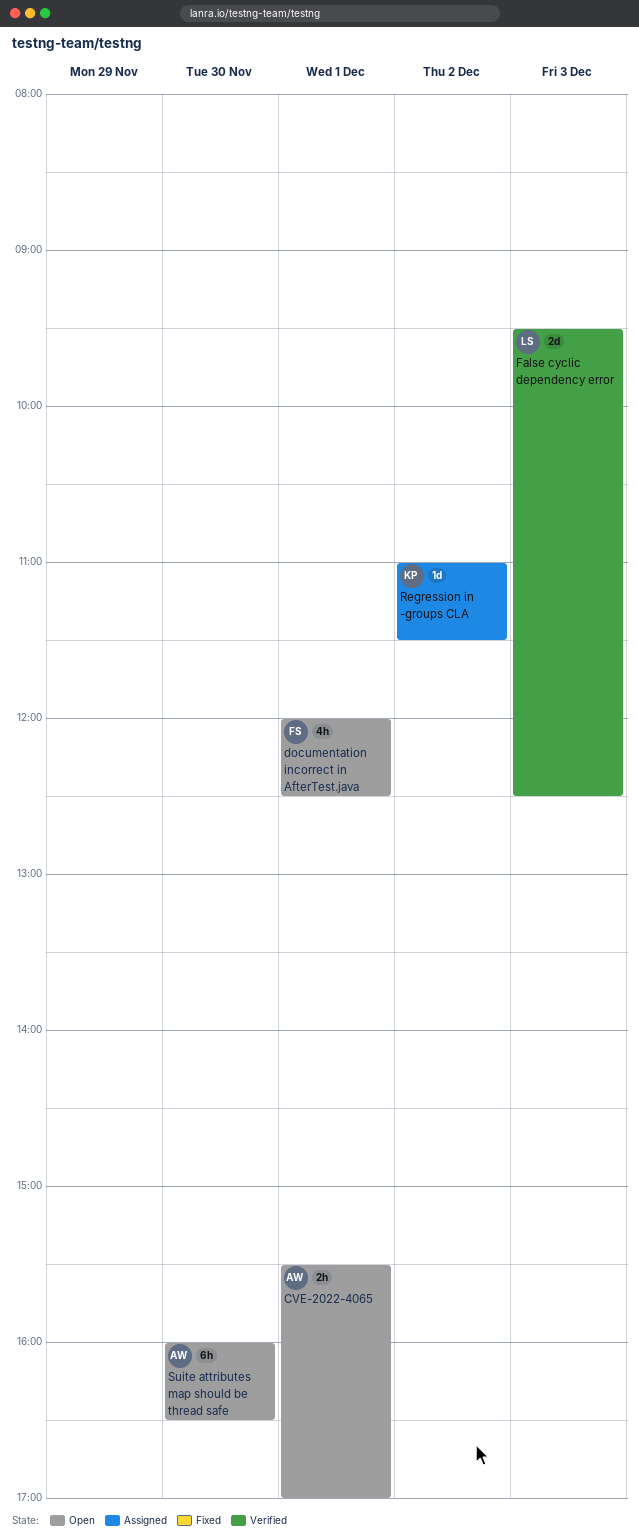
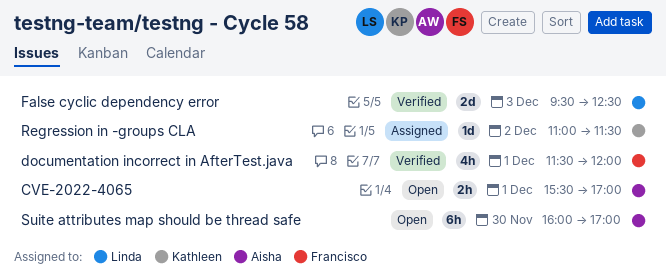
documentation incorrect in AfterTest.java, status: Open -> Verified
documentation incorrect in AfterTest.java, begins: 12:00 -> 11:30
documentation incorrect in AfterTest.java, ends: 12:30 -> 12:00
Suite attributes map should be thread safe, ends: 16:30 -> 17:00

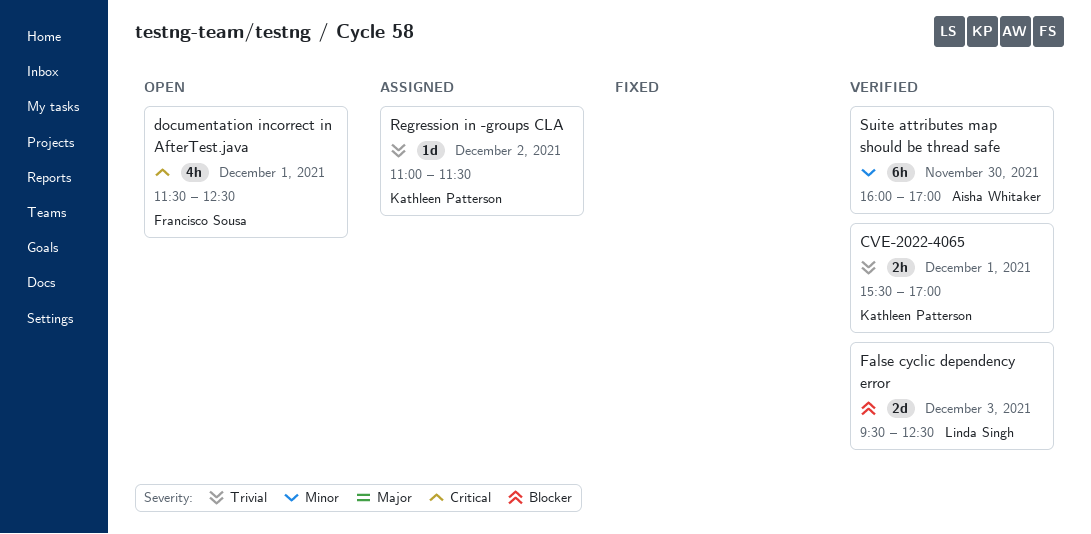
CVE-2022-4065, status: Open -> Verified
CVE-2022-4065, owner: Aisha Whitaker -> Kathleen Patterson
documentation incorrect in AfterTest.java, status: Verified -> Open
documentation incorrect in AfterTest.java, ends: 12:00 -> 12:30
Suite attributes map should be thread safe, status: Open -> Verified

